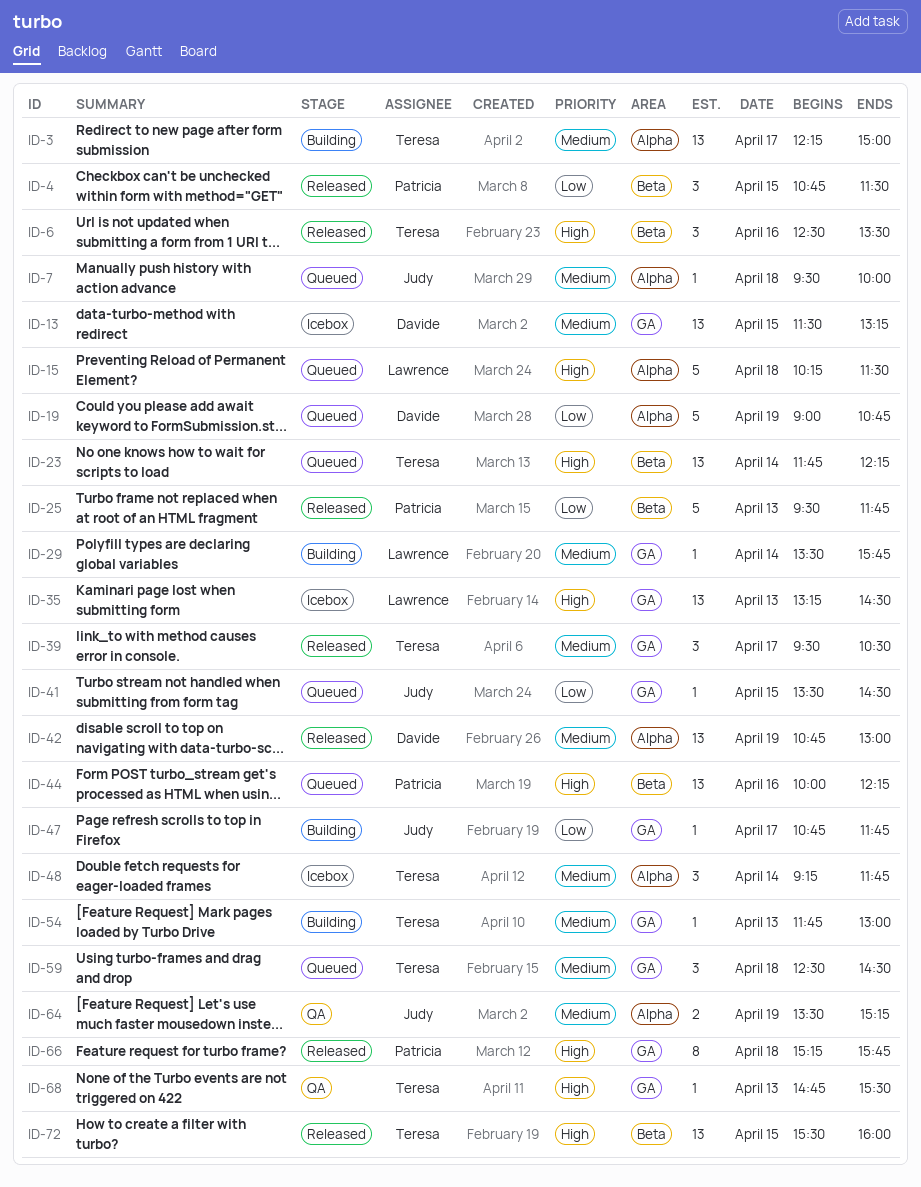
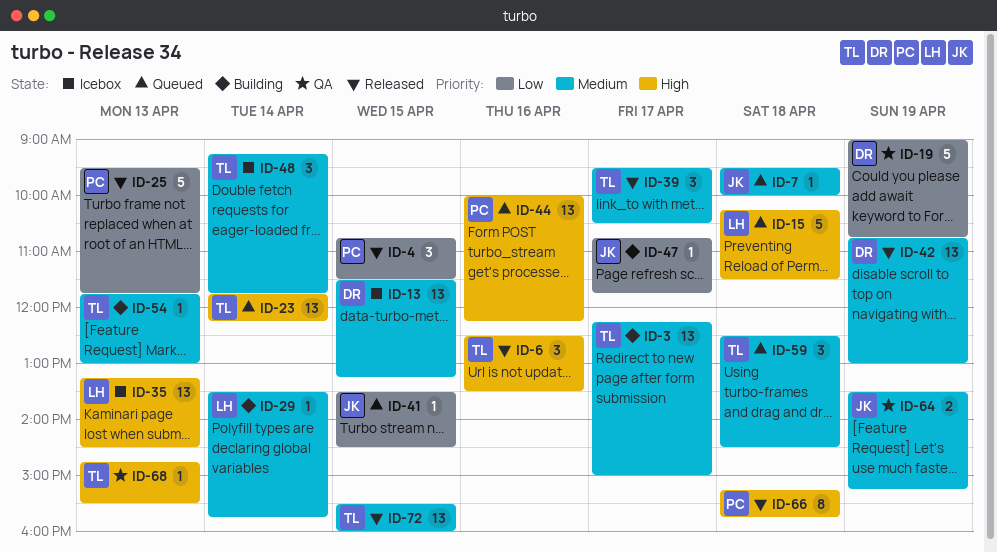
ID-19, status: Queued -> QA
ID-72, priority: High -> Medium

